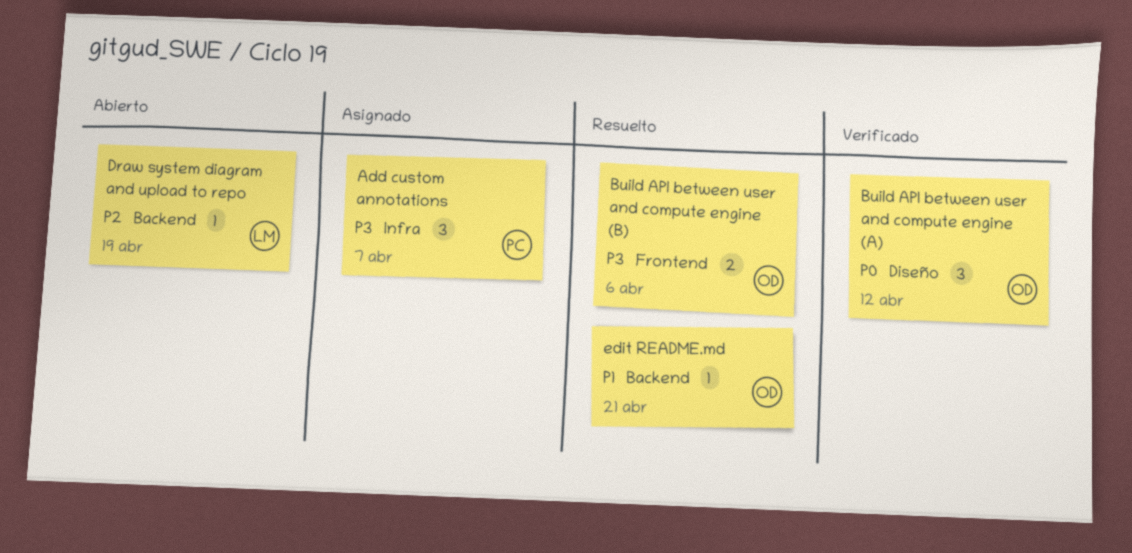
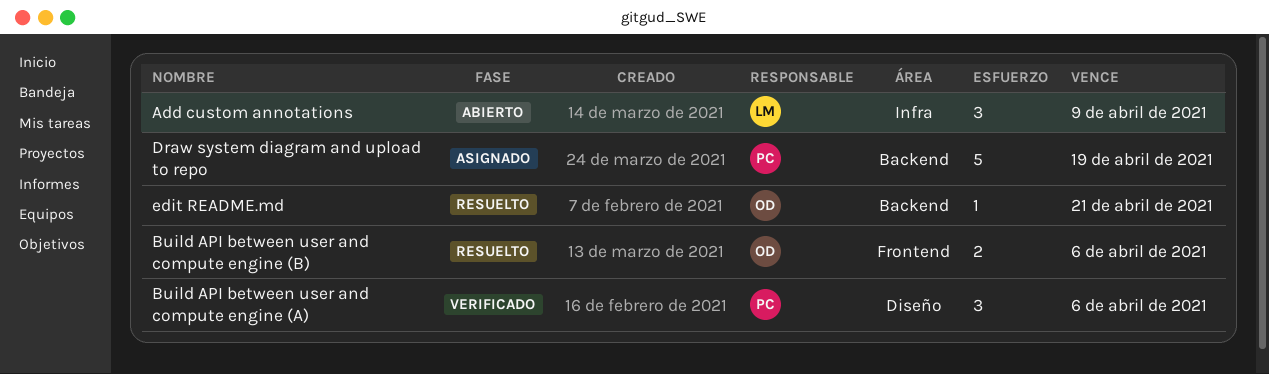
Add custom annotations, status: Asignado -> Abierto
Add custom annotations, owner: PC -> LM
Add custom annotations, due: Apr 7 -> Apr 9
Build API between user and compute engine (A), owner: OD -> PC
Build API between user and compute engine (A), due: Apr 12 -> Apr 6
Draw system diagram and upload to repo, status: Abierto -> Asignado
Draw system diagram and upload to repo, owner: LM -> PC
Draw system diagram and upload to repo, estimate: 1 -> 5

